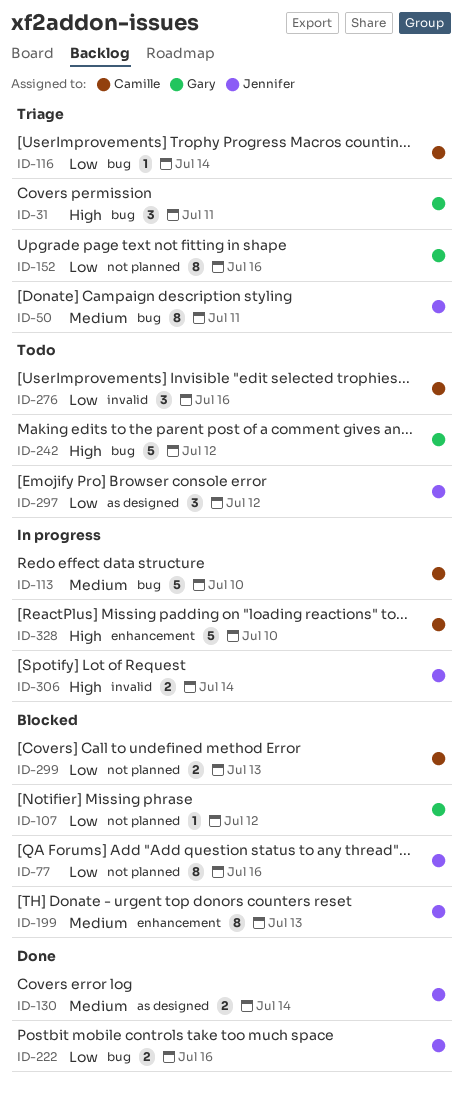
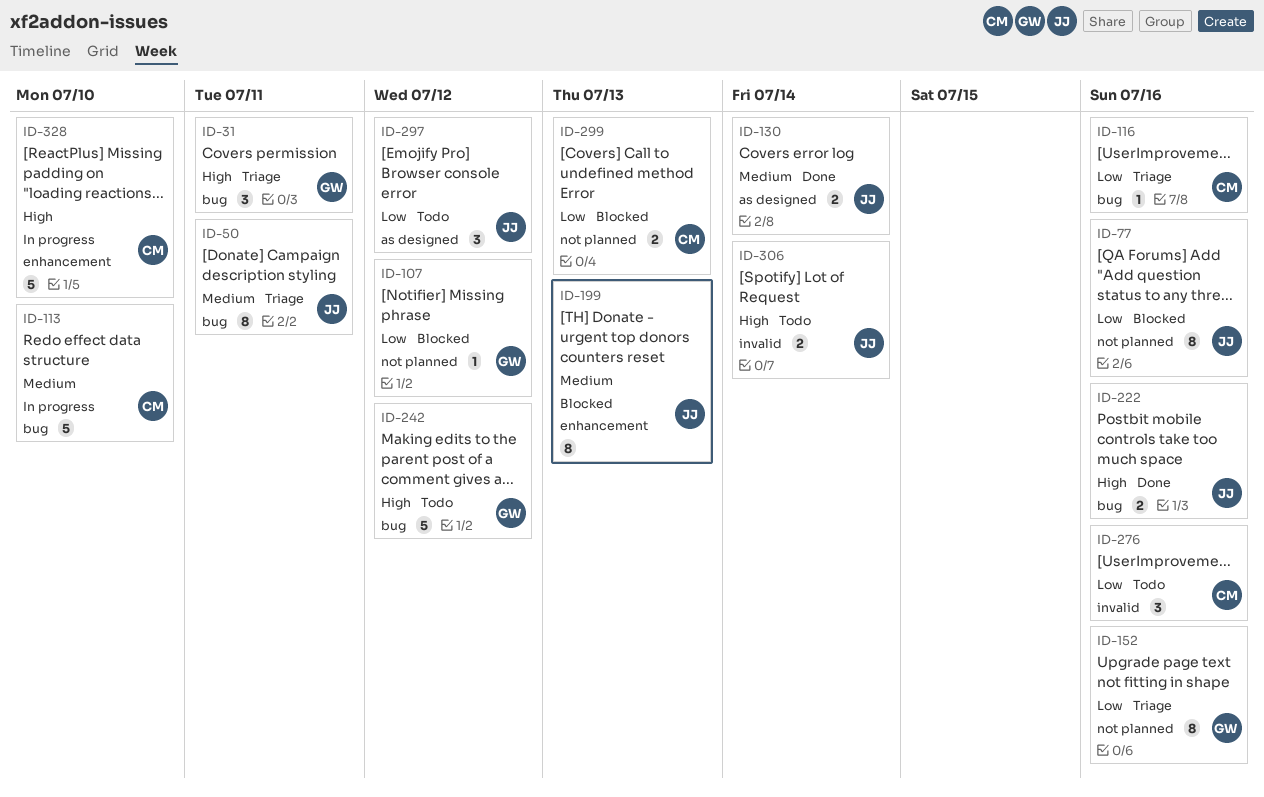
ID-116, due: Jul 14 -> Jul 16
ID-222, priority: Low -> High
ID-306, status: In progress -> Todo

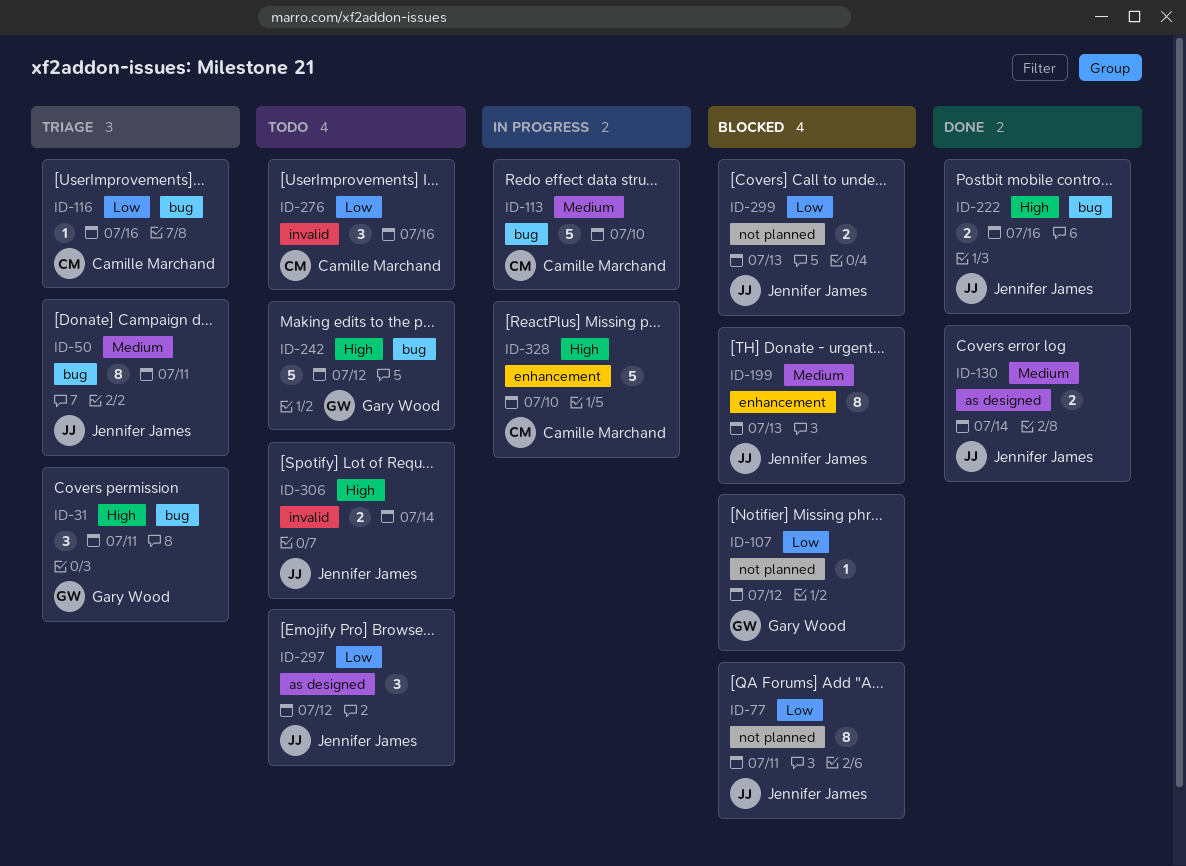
ID-77, due: Jul 16 -> Jul 11
ID-152: present -> none
ID-299, owner: Camille Marchand -> Jennifer James

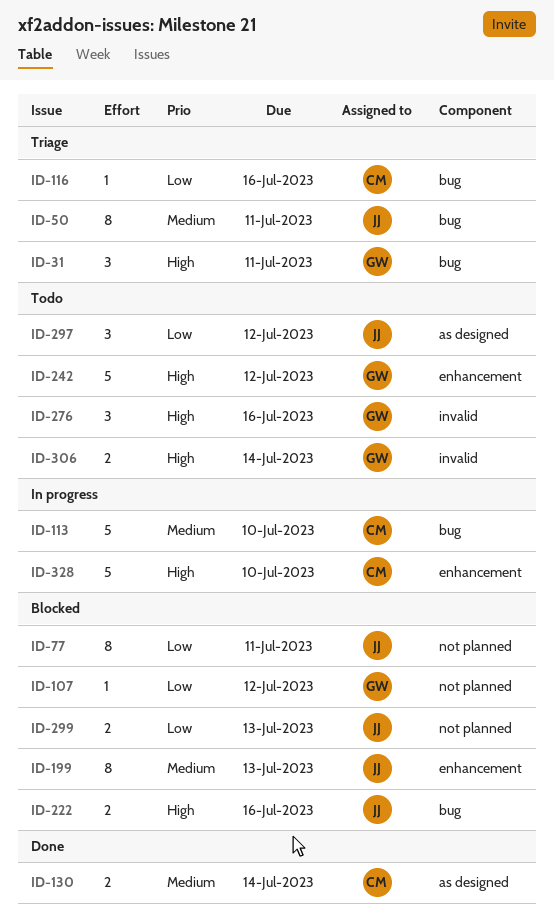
ID-130, owner: Jennifer James -> Camille Marchand
ID-222, status: Done -> Blocked
ID-242, label: bug -> enhancement
ID-276, owner: Camille Marchand -> Gary Wood
ID-276, priority: Low -> High
ID-306, owner: Jennifer James -> Gary Wood

